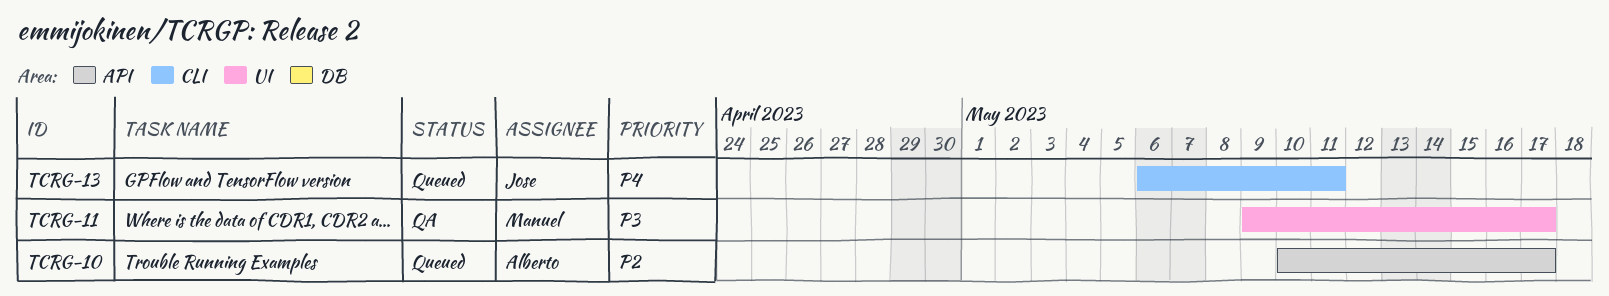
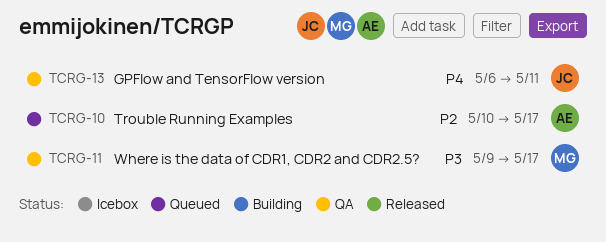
TCRG-13, status: Queued -> QA

